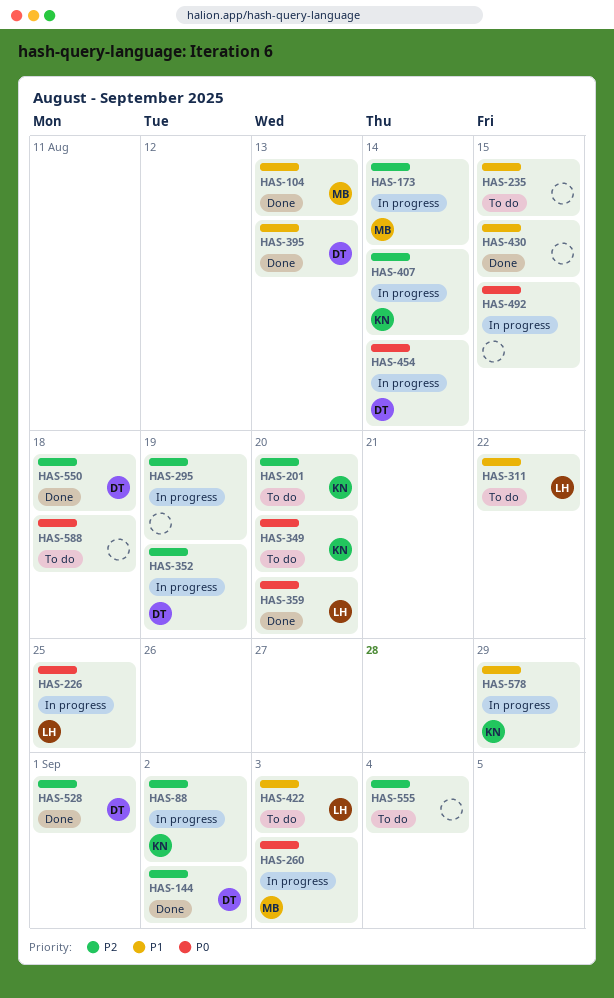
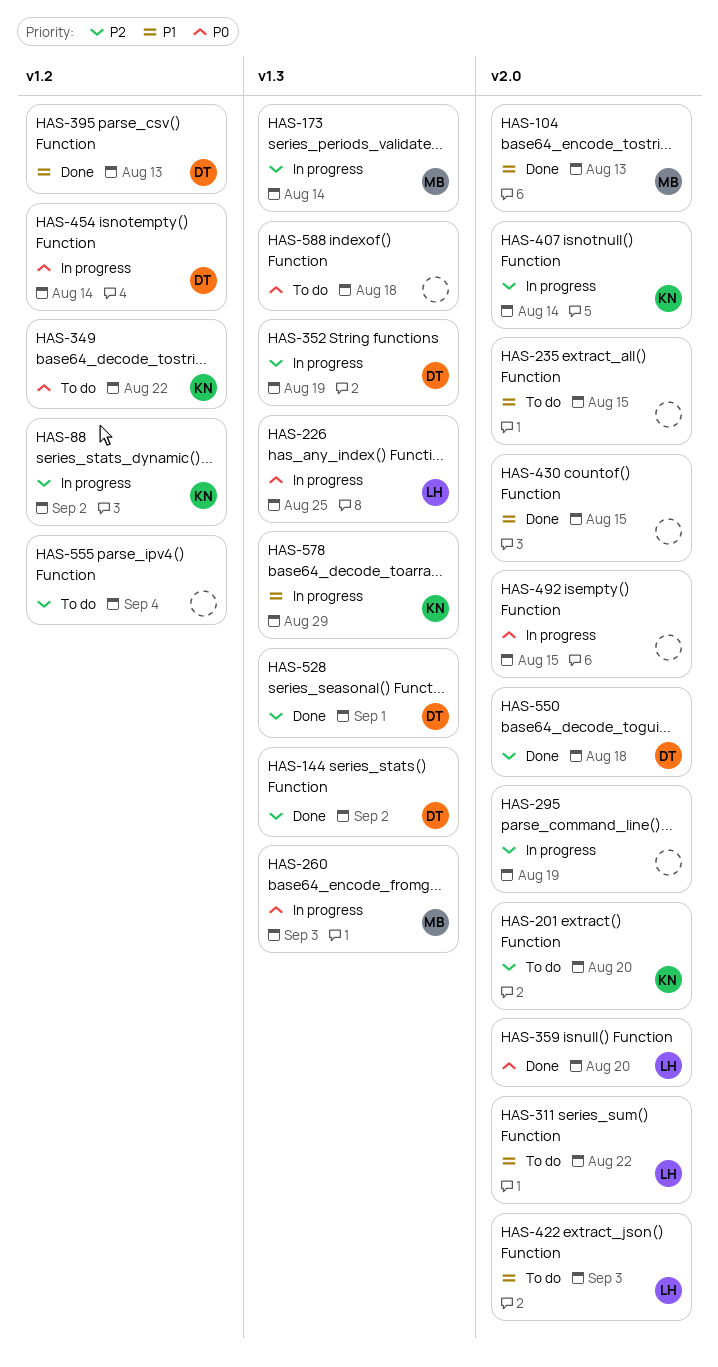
HAS-349, due: Aug 20 -> Aug 22

